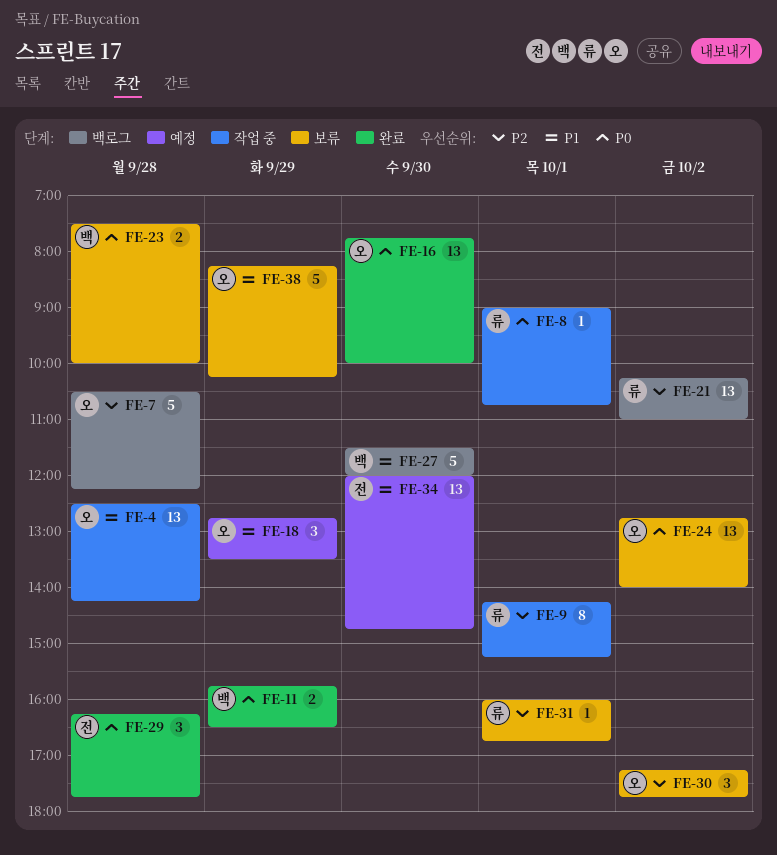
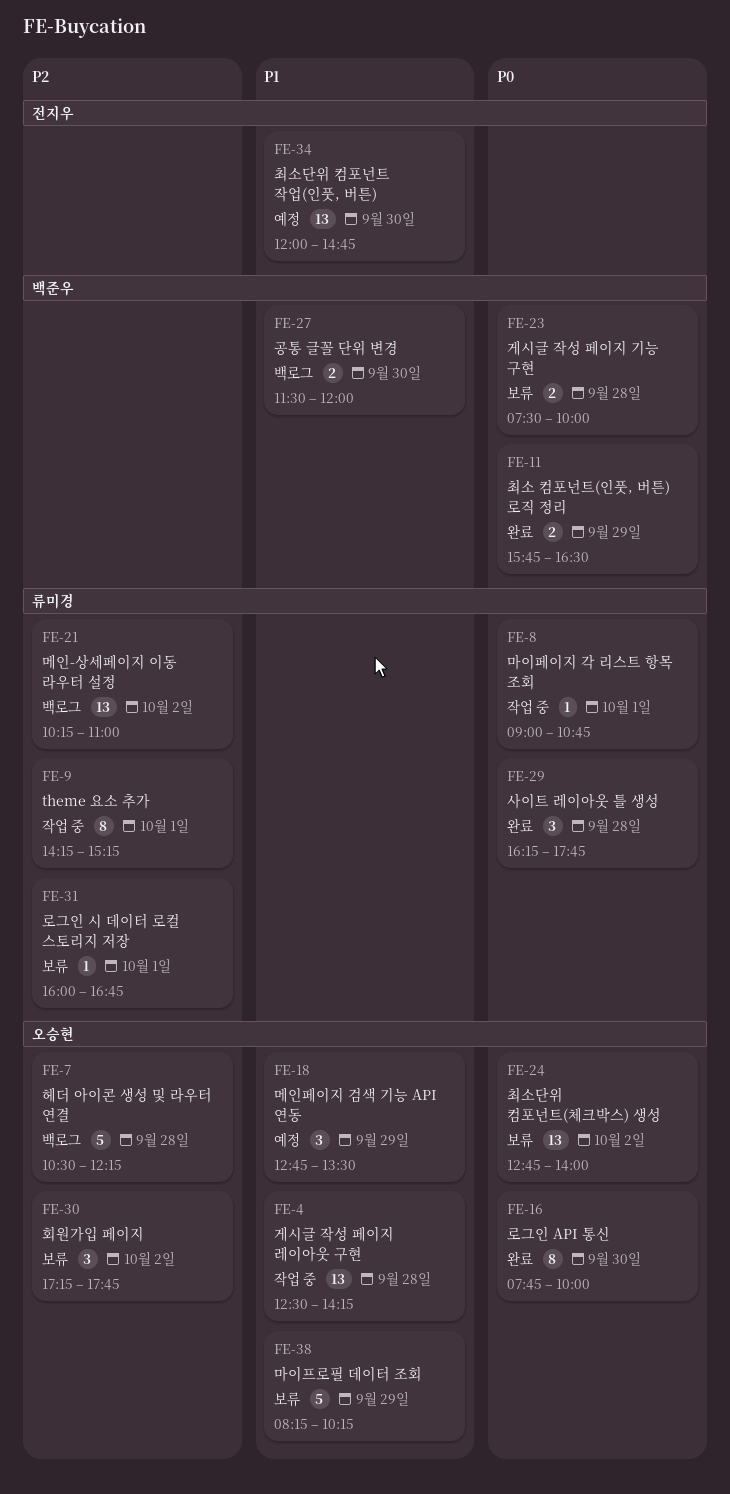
FE-16, estimate: 13 -> 8
FE-27, estimate: 5 -> 2
FE-29, owner: 전지우 -> 류미경

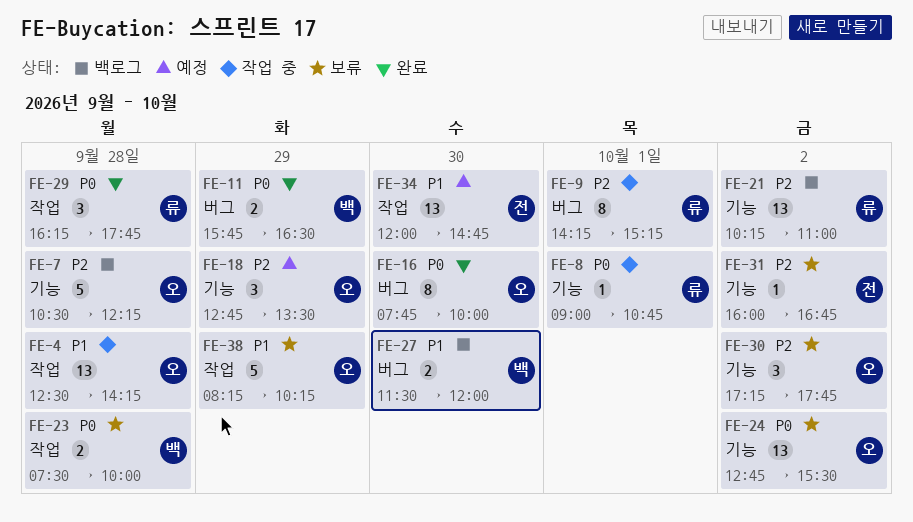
FE-18, priority: P1 -> P2
FE-24, ends: 14:00 -> 15:30
FE-31, owner: 류미경 -> 전지우
FE-31, day: Oct 1 -> Oct 2

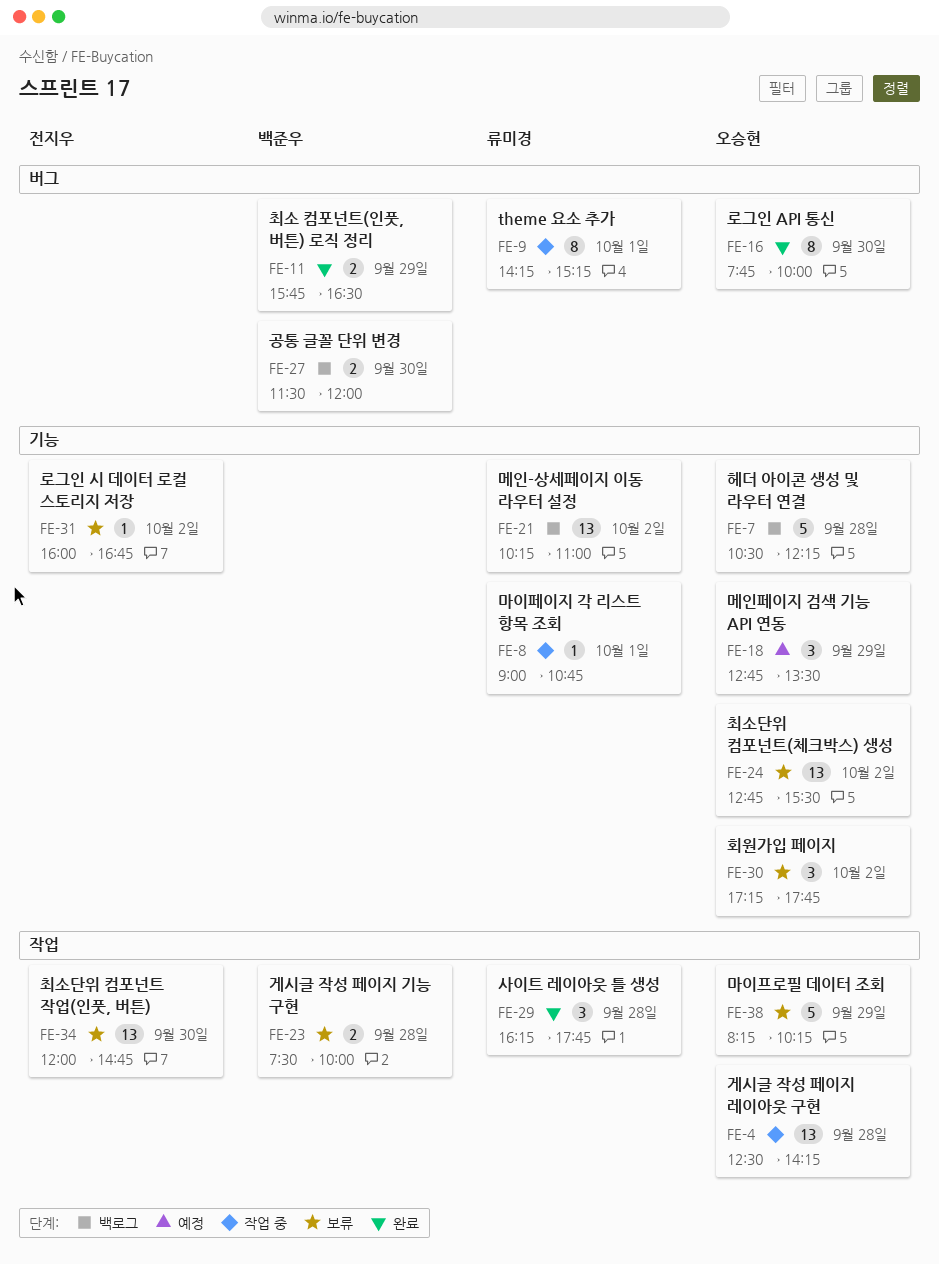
FE-34, status: 예정 -> 보류

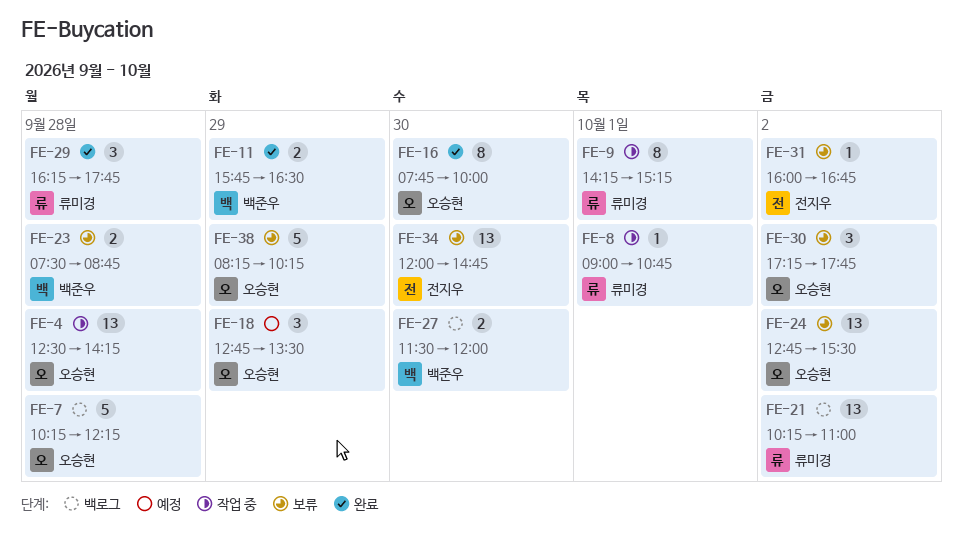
FE-7, begins: 10:30 -> 10:15
FE-23, ends: 10:00 -> 08:45

